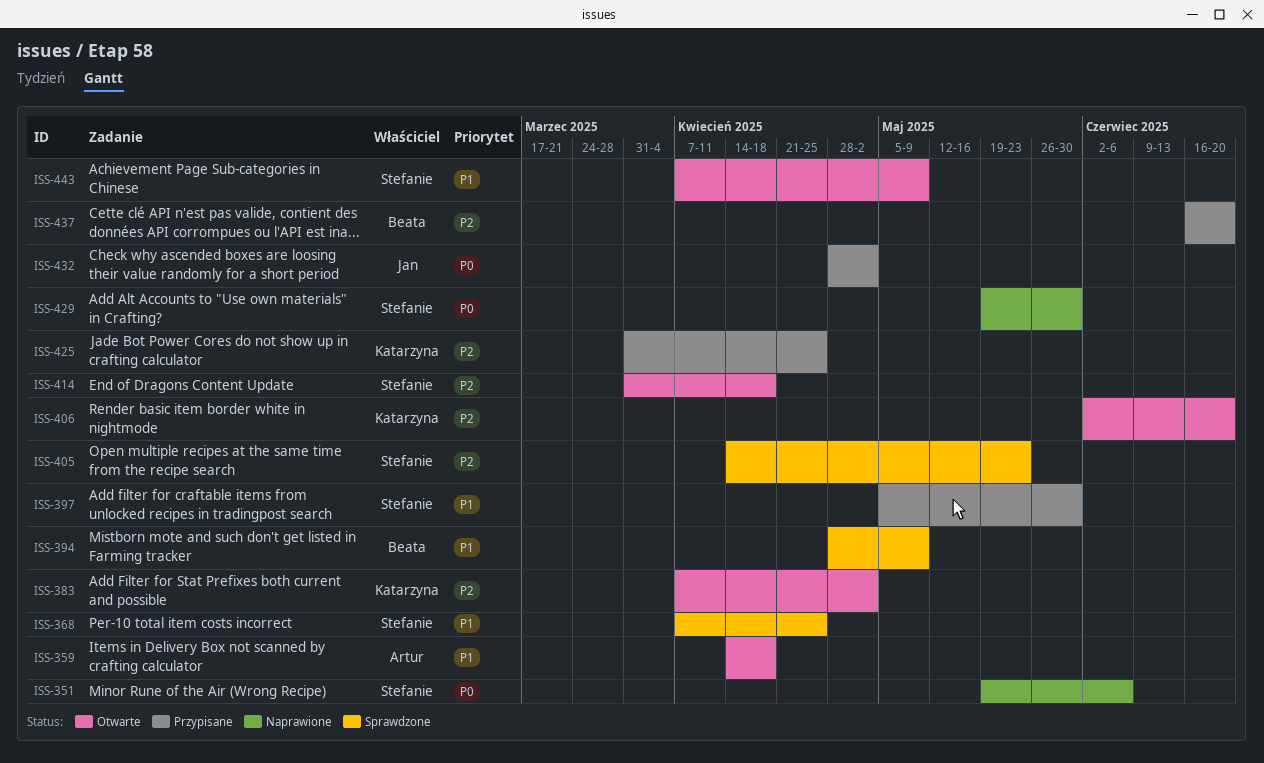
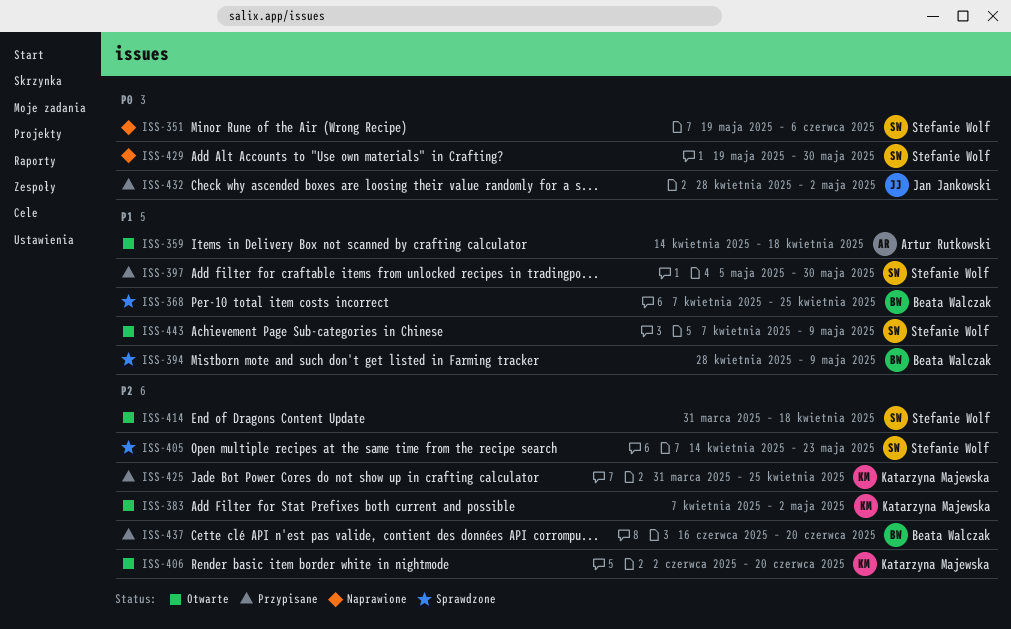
ISS-368, owner: Stefanie Wolf -> Beata Walczak

